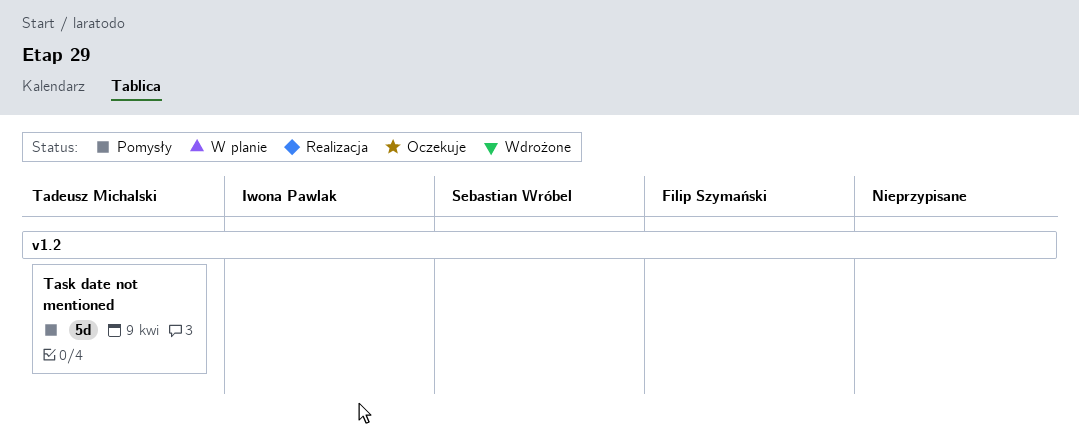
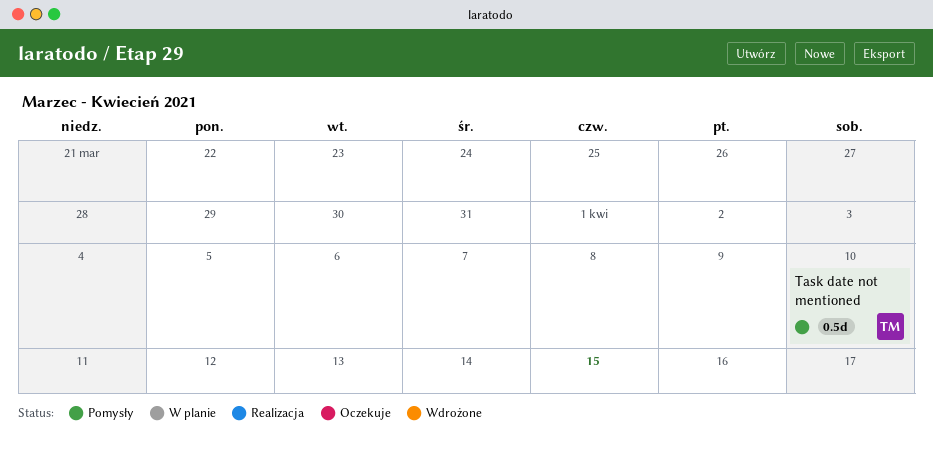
Task date not mentioned, estimate: 5d -> 0.5d
Task date not mentioned, due: Apr 9 -> Apr 10

